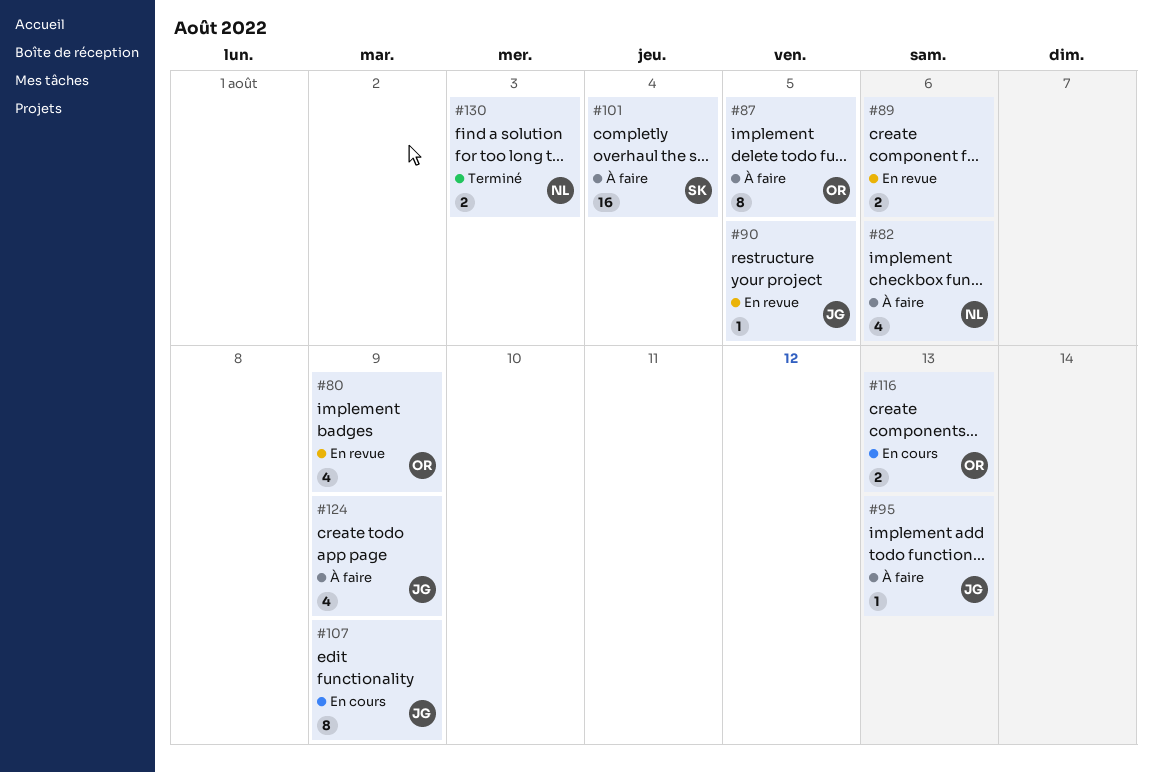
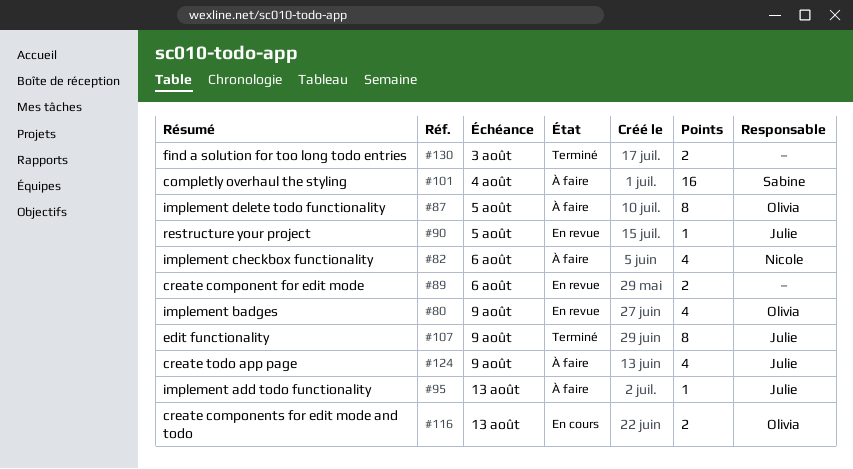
#107, status: En cours -> Terminé
#130, owner: Nicole -> none

